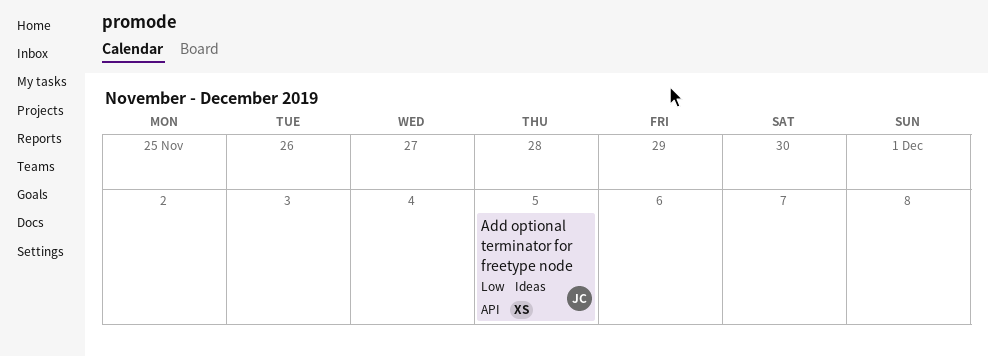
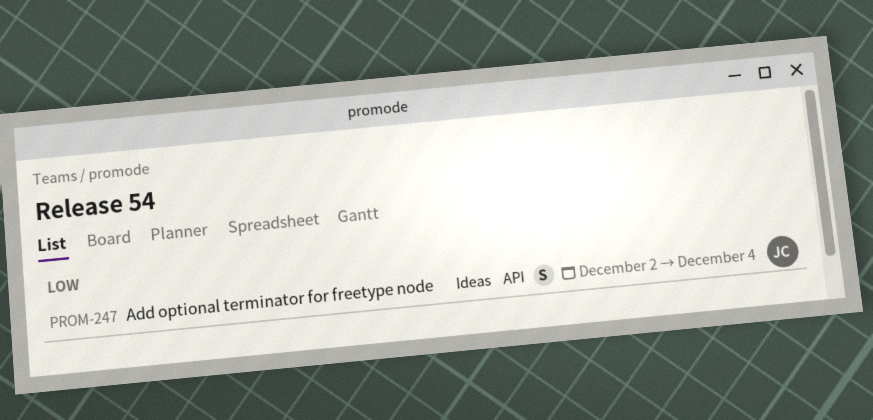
Add optional terminator for freetype node, estimate: XS -> S
Add optional terminator for freetype node, due: Dec 5 -> Dec 4

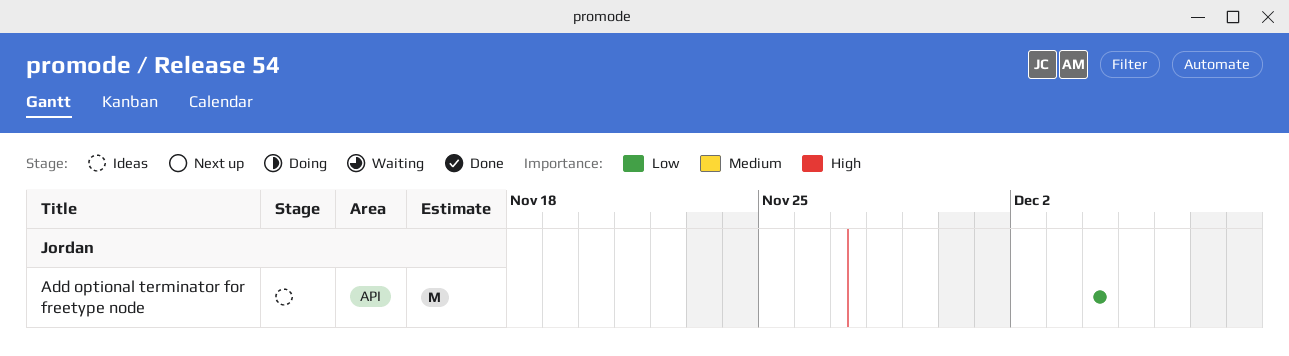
Add optional terminator for freetype node, estimate: S -> M
Add optional terminator for freetype node, start: Dec 2 -> Dec 4

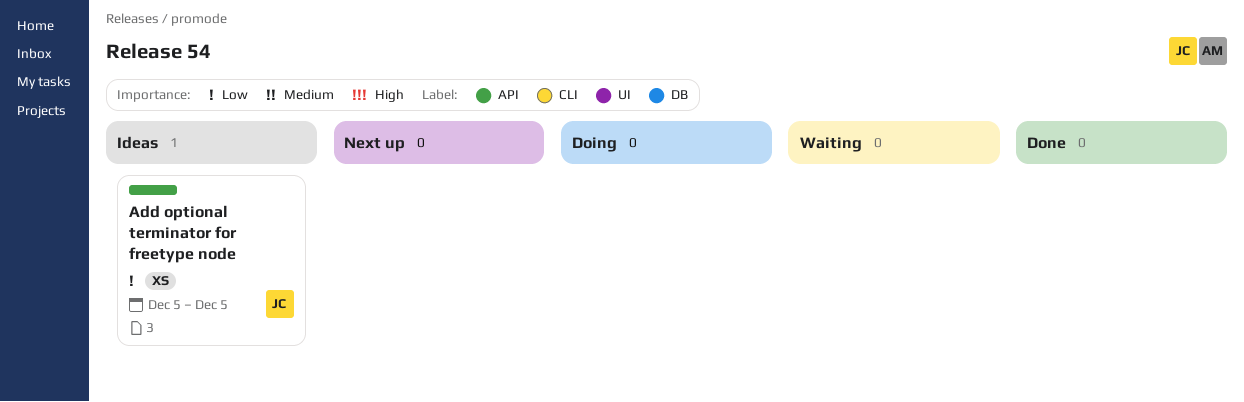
Add optional terminator for freetype node, estimate: M -> XS
Add optional terminator for freetype node, start: Dec 4 -> Dec 5
Add optional terminator for freetype node, due: Dec 4 -> Dec 5

